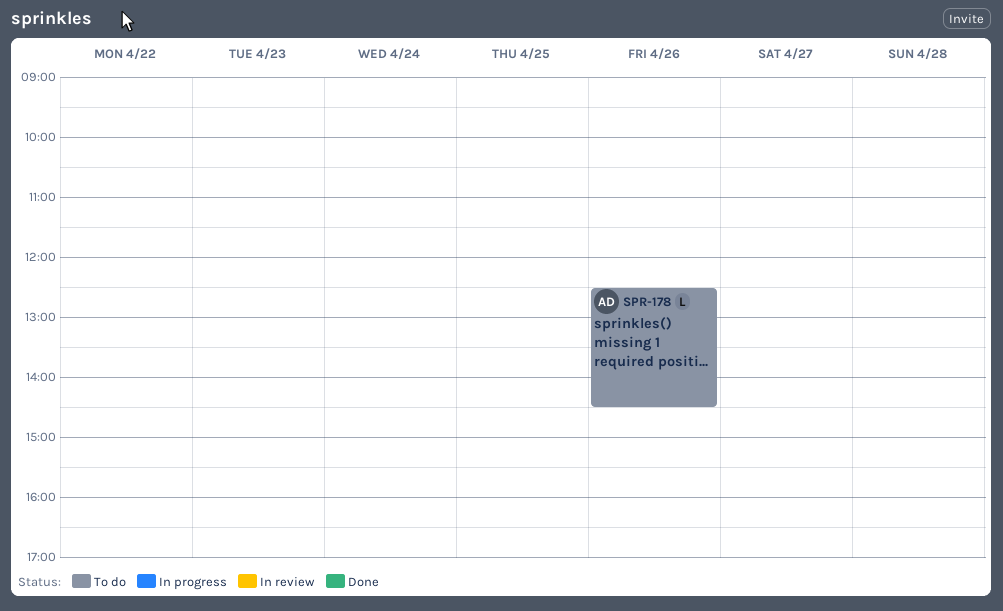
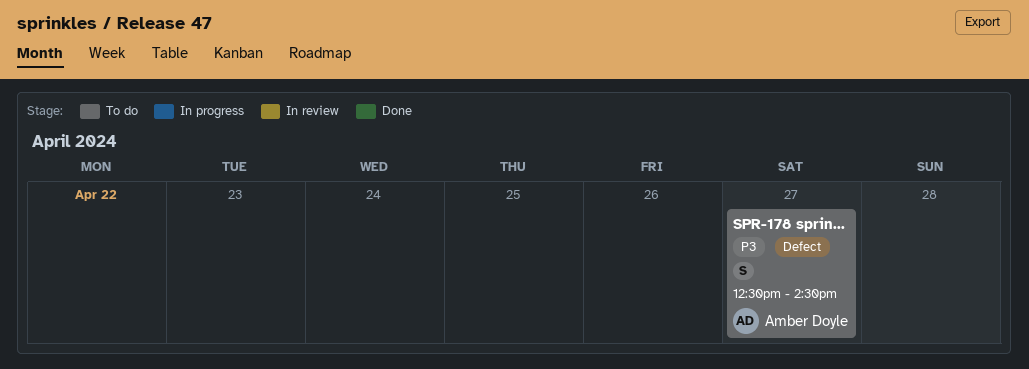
SPR-178, estimate: L -> S
SPR-178, day: Apr 26 -> Apr 27

